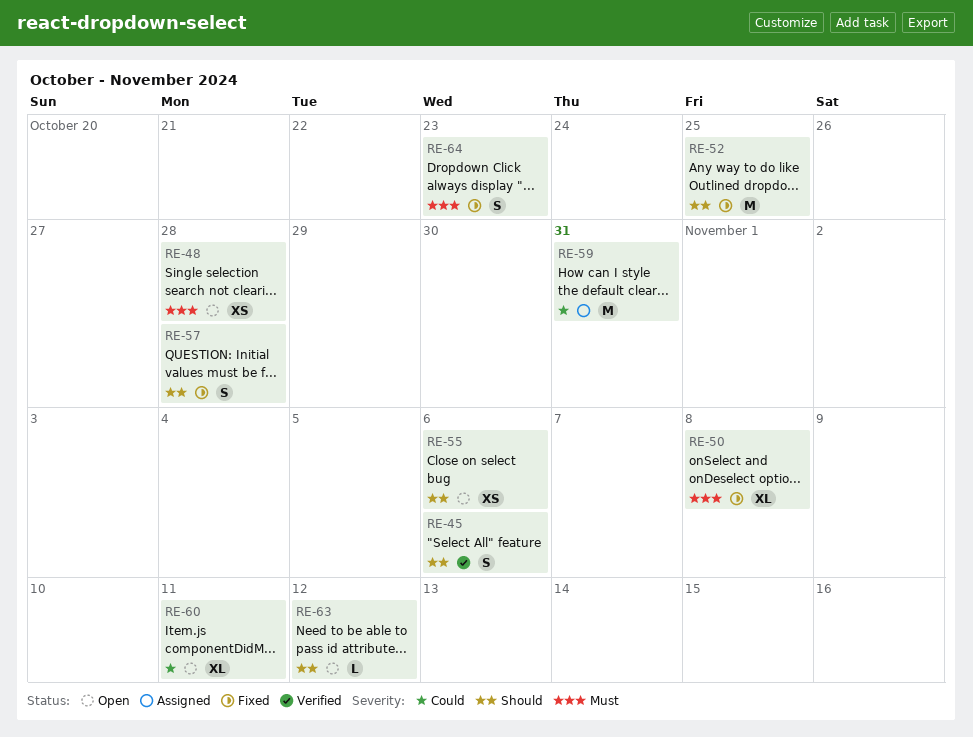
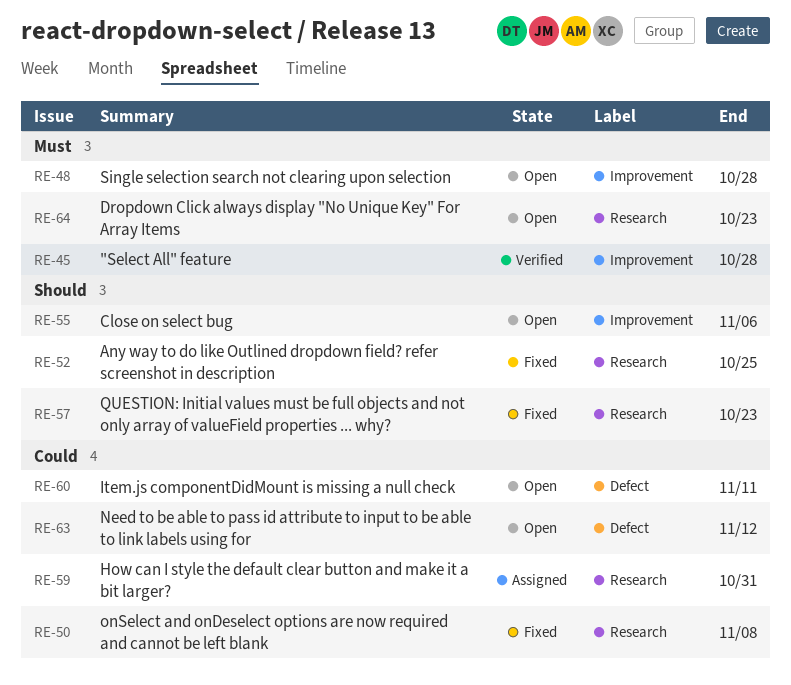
RE-45, priority: Should -> Must
RE-45, due: Nov 6 -> Oct 28
RE-50, priority: Must -> Could
RE-57, due: Oct 28 -> Oct 23
RE-63, priority: Should -> Could
RE-64, status: Fixed -> Open

